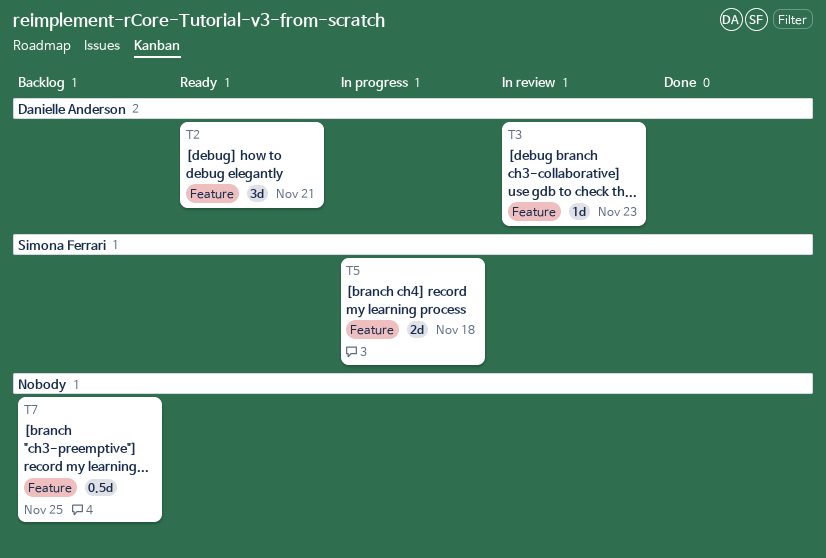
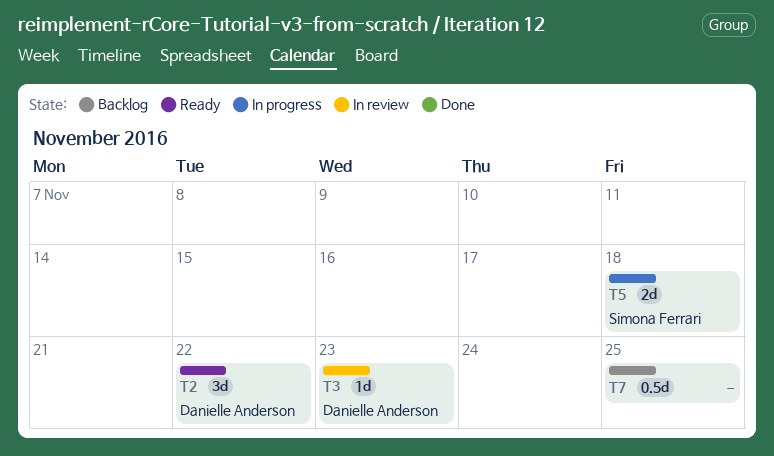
T2, due: Nov 21 -> Nov 22

